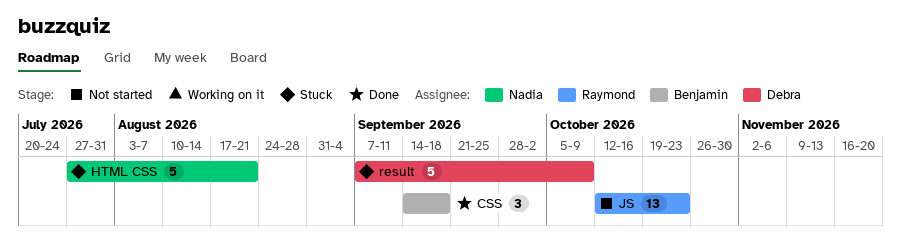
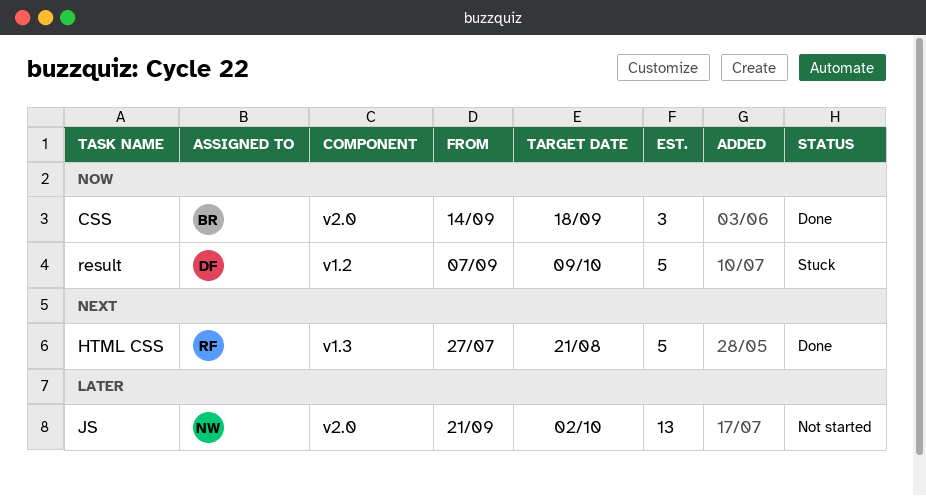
HTML CSS, status: Stuck -> Done
HTML CSS, owner: Nadia -> Raymond
JS, owner: Raymond -> Nadia
JS, start: Oct 12 -> Sep 21
JS, due: Oct 23 -> Oct 2

